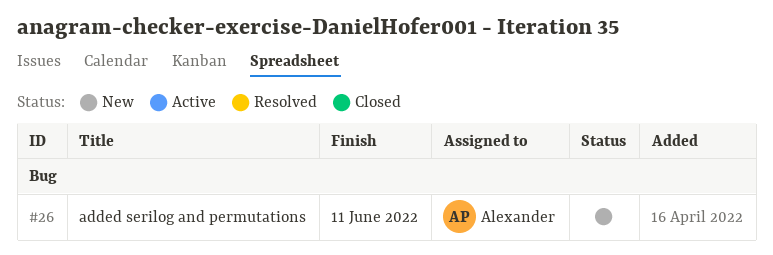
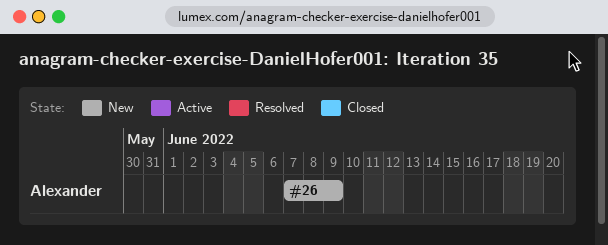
#26, due: Jun 11 -> Jun 9

